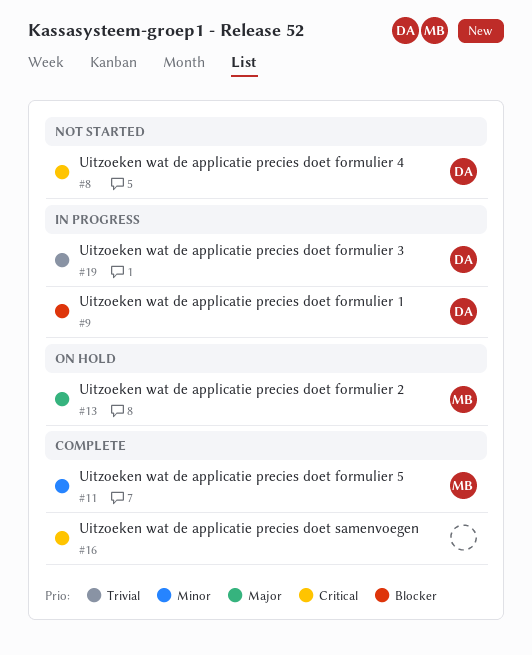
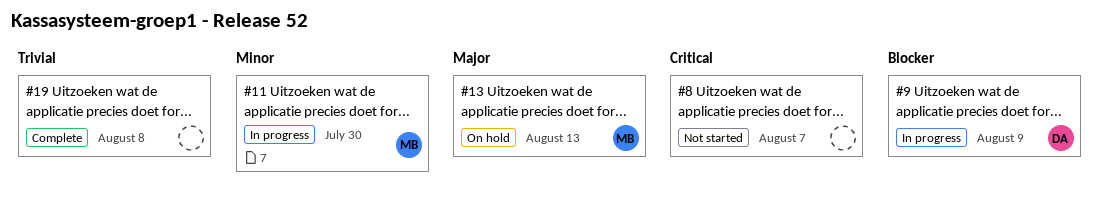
#8, owner: DA -> none
#11, status: Complete -> In progress
#16: present -> none
#19, status: In progress -> Complete
#19, owner: DA -> none

